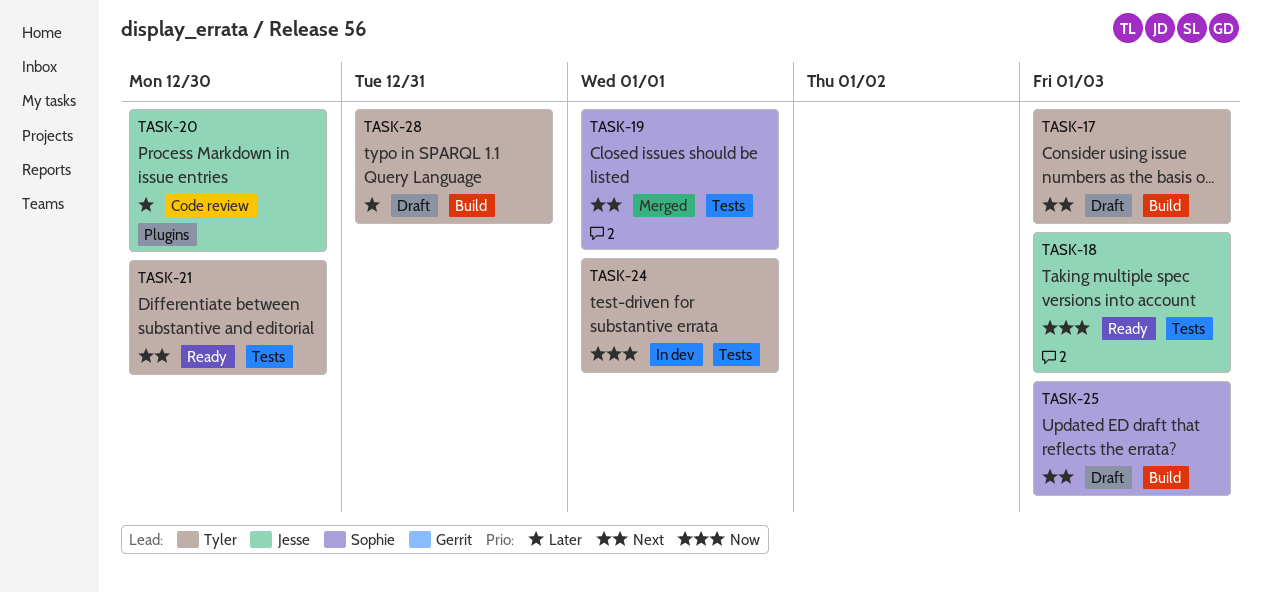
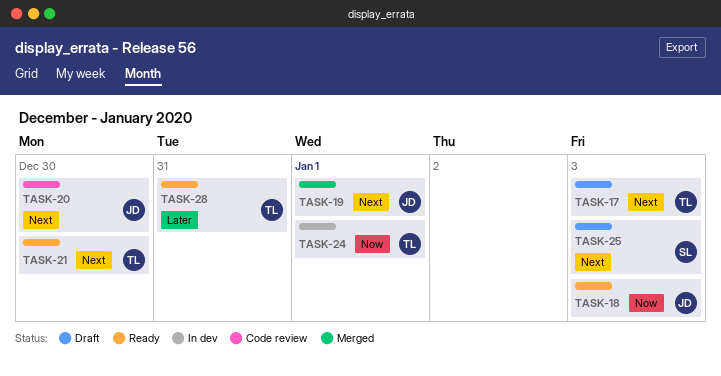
TASK-19, owner: Sophie -> Jesse
TASK-20, priority: Later -> Next
TASK-28, status: Draft -> Ready

